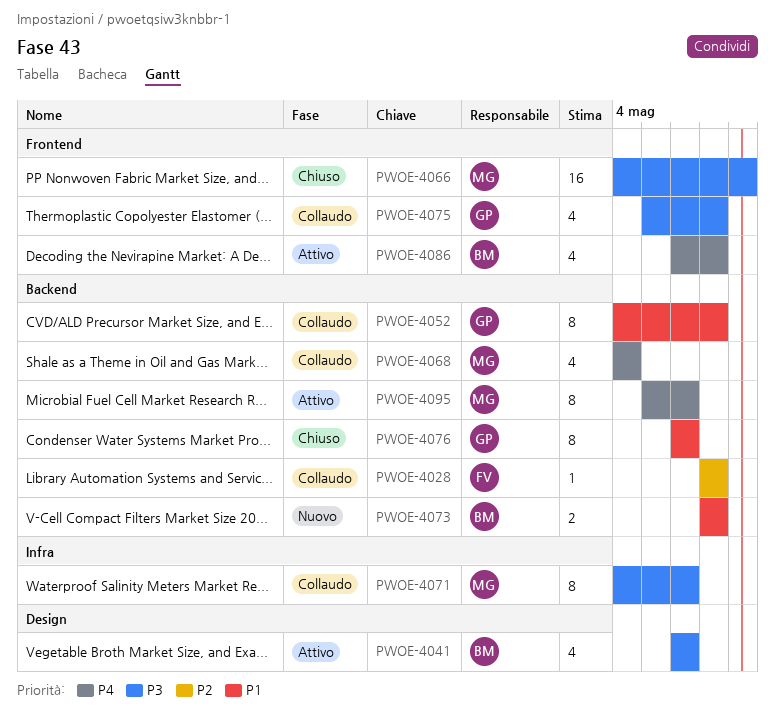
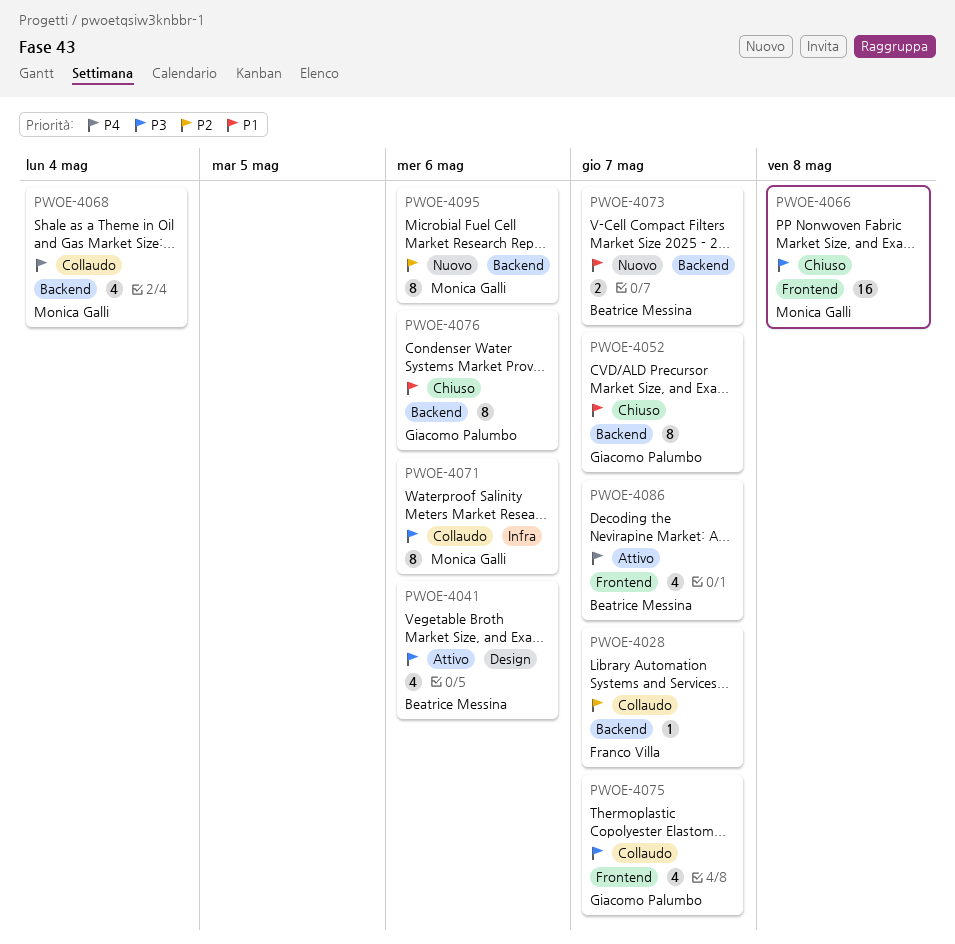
PWOE-4052, status: Collaudo -> Chiuso
PWOE-4095, status: Attivo -> Nuovo
PWOE-4095, priority: P4 -> P2

